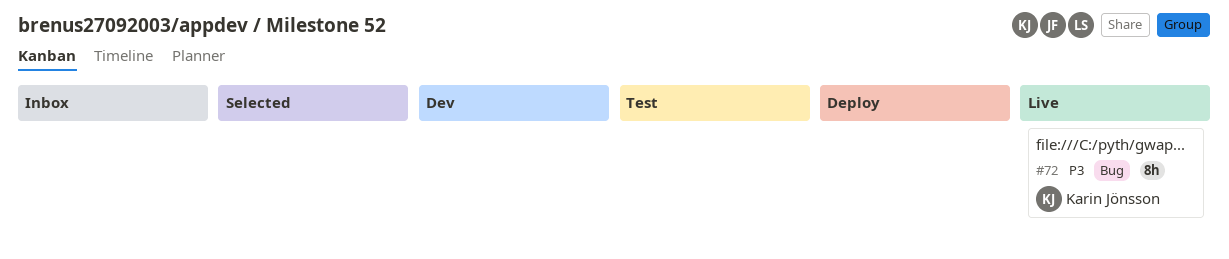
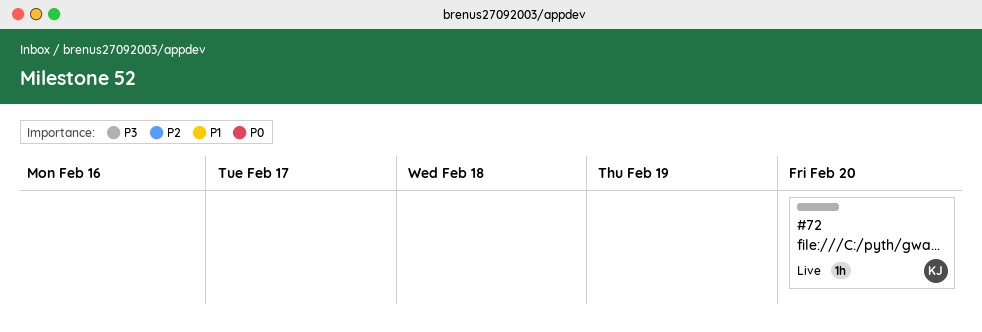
#72, estimate: 8h -> 1h

